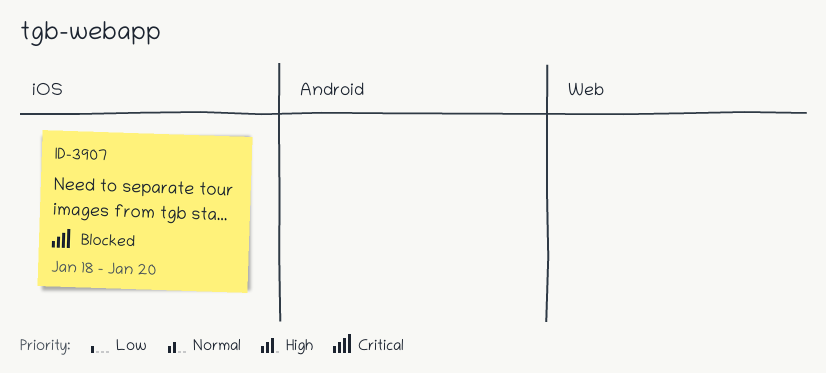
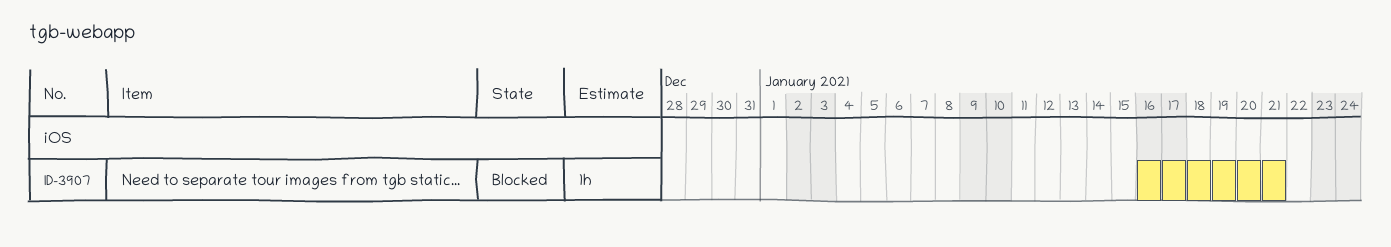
ID-3907, start: Jan 18 -> Jan 16
ID-3907, due: Jan 20 -> Jan 21

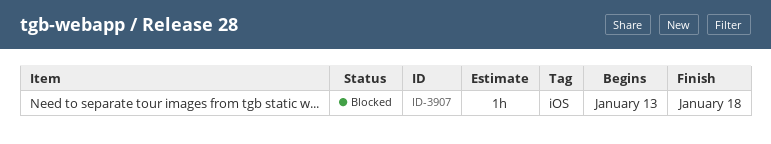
ID-3907, start: Jan 16 -> Jan 13
ID-3907, due: Jan 21 -> Jan 18

